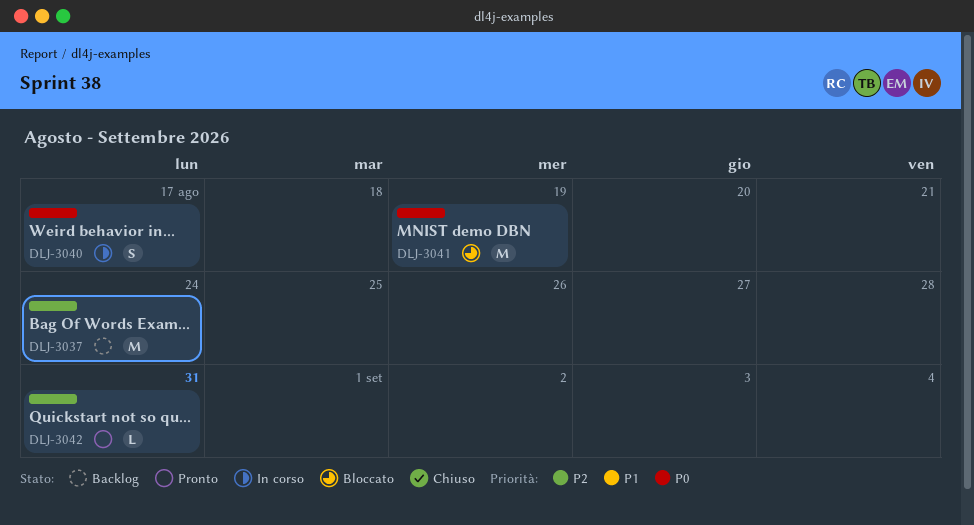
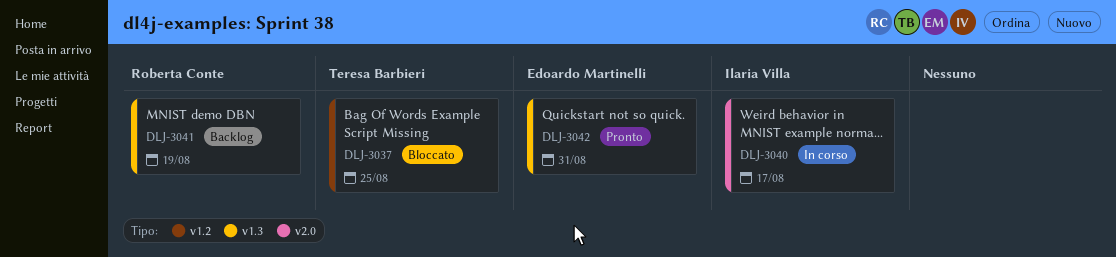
DLJ-3037, status: Backlog -> Bloccato
DLJ-3037, due: Aug 24 -> Aug 25
DLJ-3041, status: Bloccato -> Backlog

